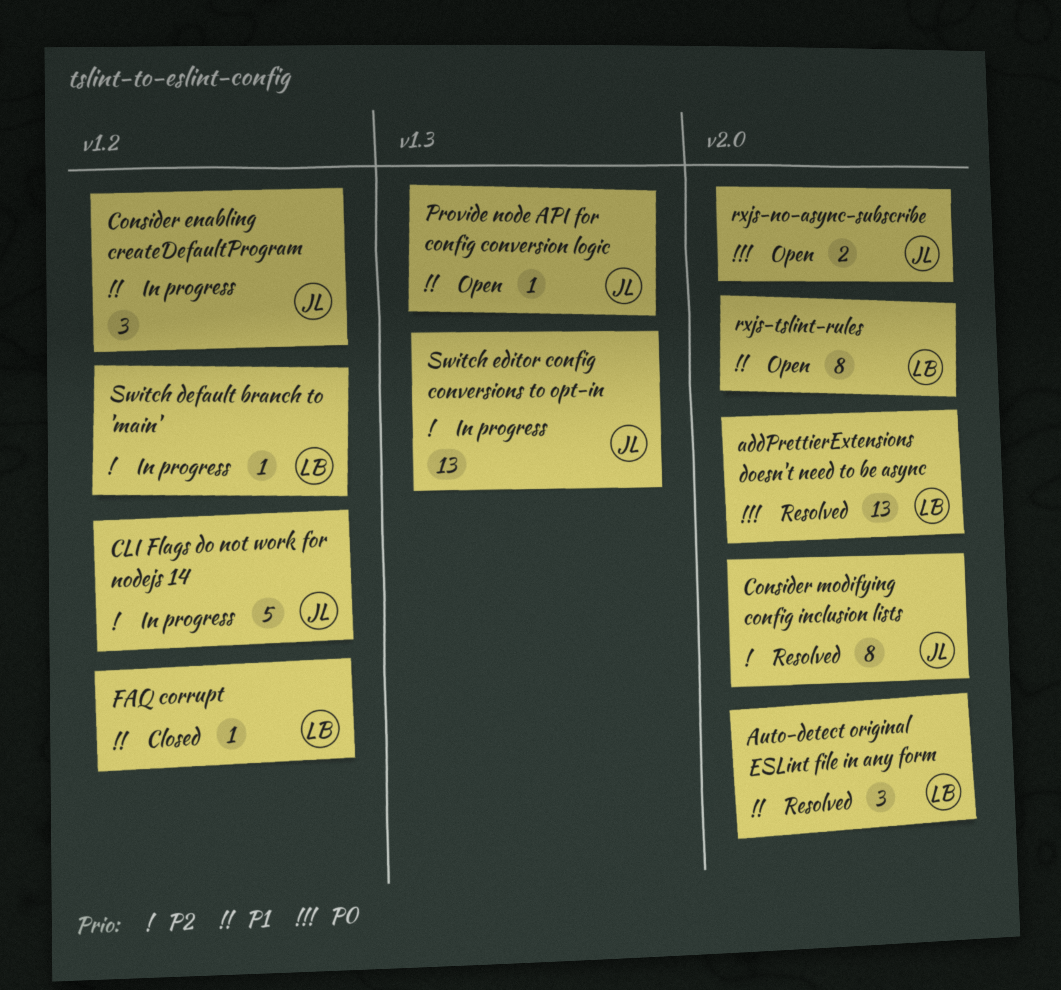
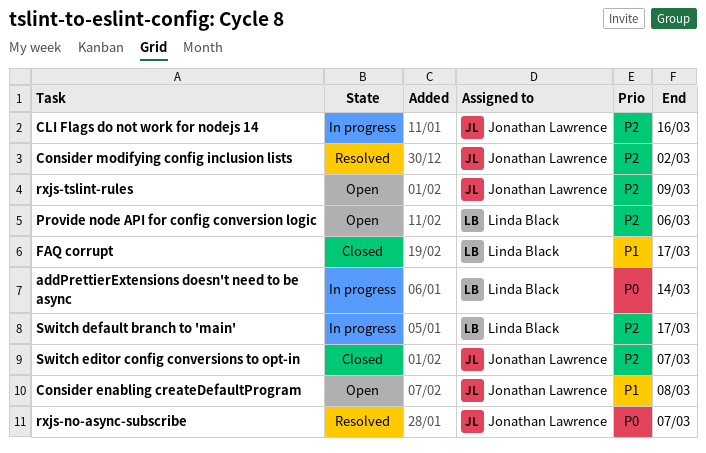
addPrettierExtensions doesn't need to be async, status: Resolved -> In progress
Auto-detect original ESLint file in any form: present -> none
Consider enabling createDefaultProgram, status: In progress -> Open
Provide node API for config conversion logic, owner: Jonathan Lawrence -> Linda Black
Provide node API for config conversion logic, priority: P1 -> P2
rxjs-no-async-subscribe, status: Open -> Resolved
rxjs-tslint-rules, owner: Linda Black -> Jonathan Lawrence
rxjs-tslint-rules, priority: P1 -> P2
Switch editor config conversions to opt-in, status: In progress -> Closed

